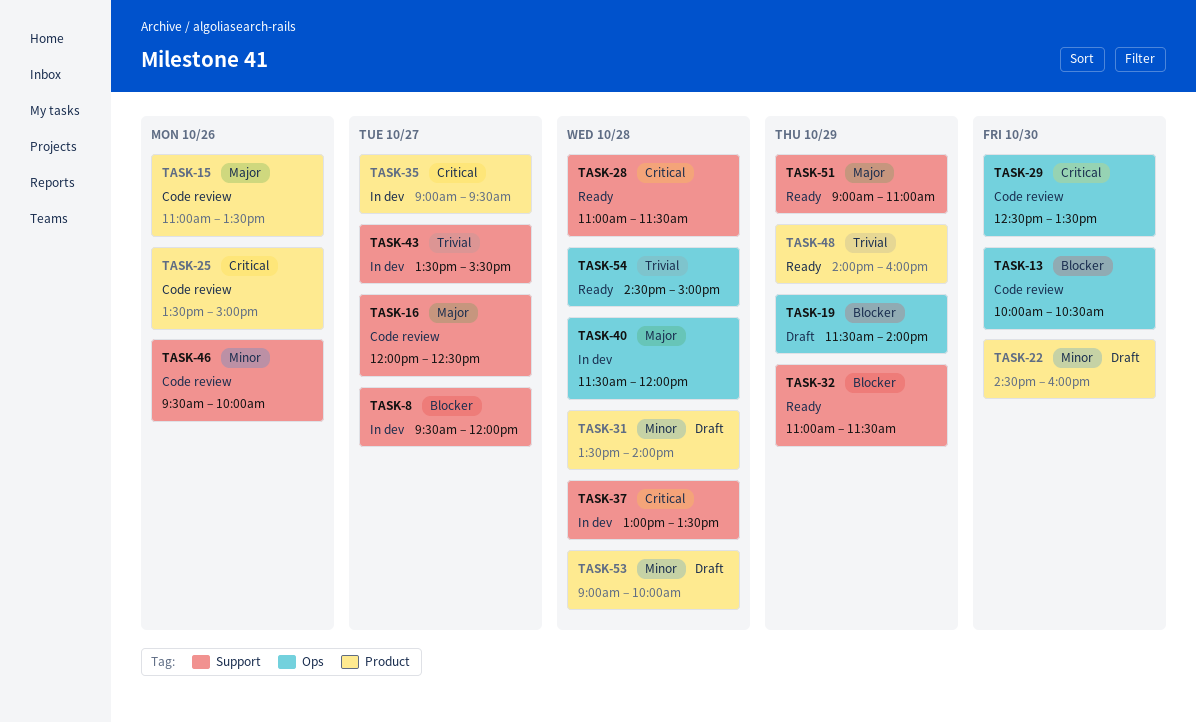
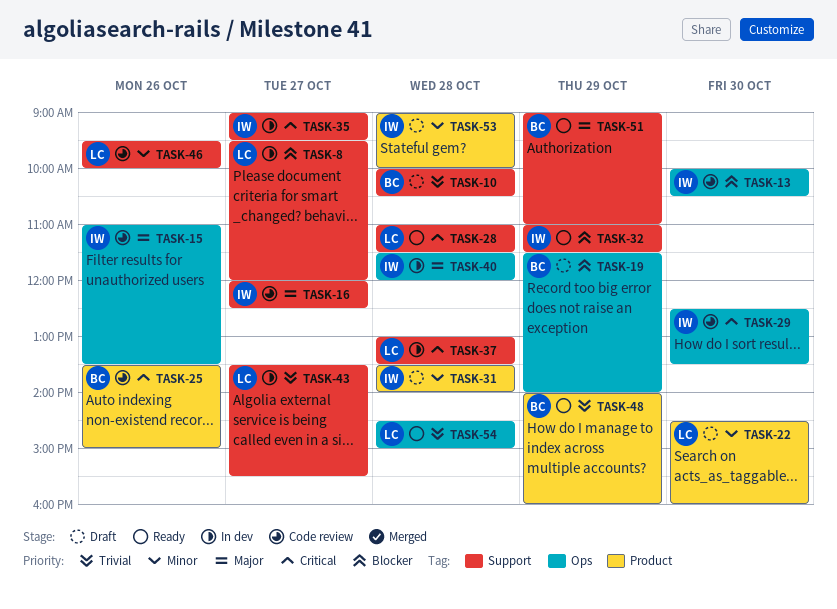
TASK-10: none -> present
TASK-15, label: Product -> Ops
TASK-35, label: Product -> Support

